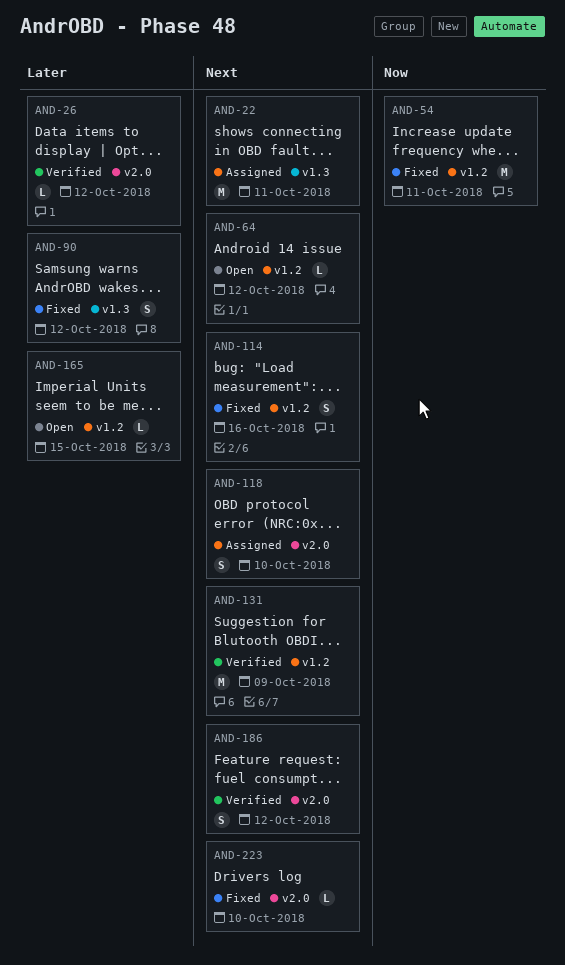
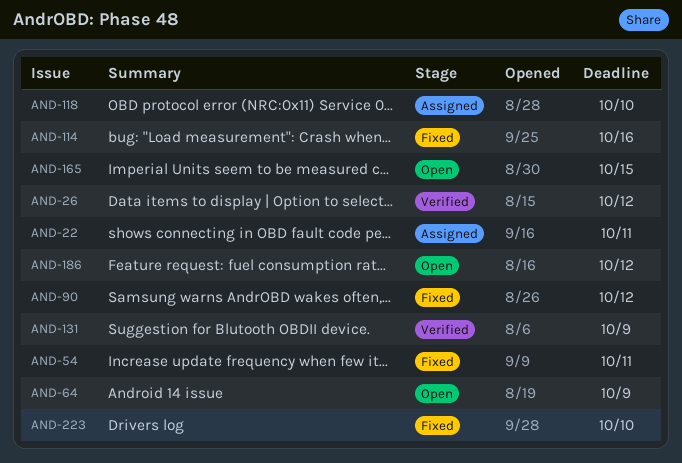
AND-64, due: Oct 12 -> Oct 9
AND-186, status: Verified -> Open

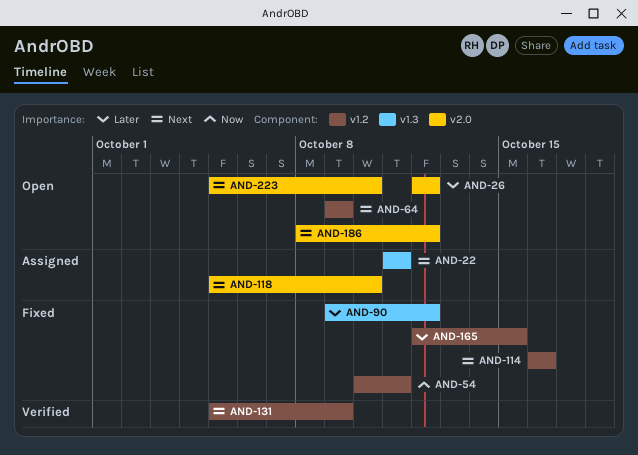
AND-26, status: Verified -> Open
AND-165, status: Open -> Fixed
AND-223, status: Fixed -> Open

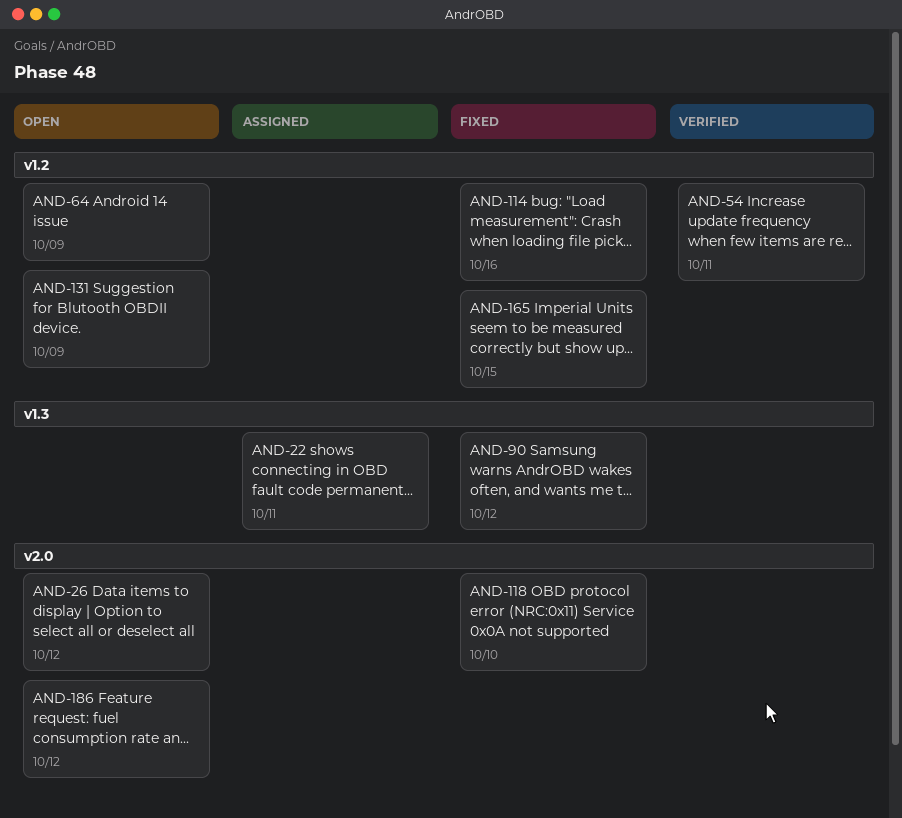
AND-54, status: Fixed -> Verified
AND-118, status: Assigned -> Fixed
AND-131, status: Verified -> Open
AND-223: present -> none

